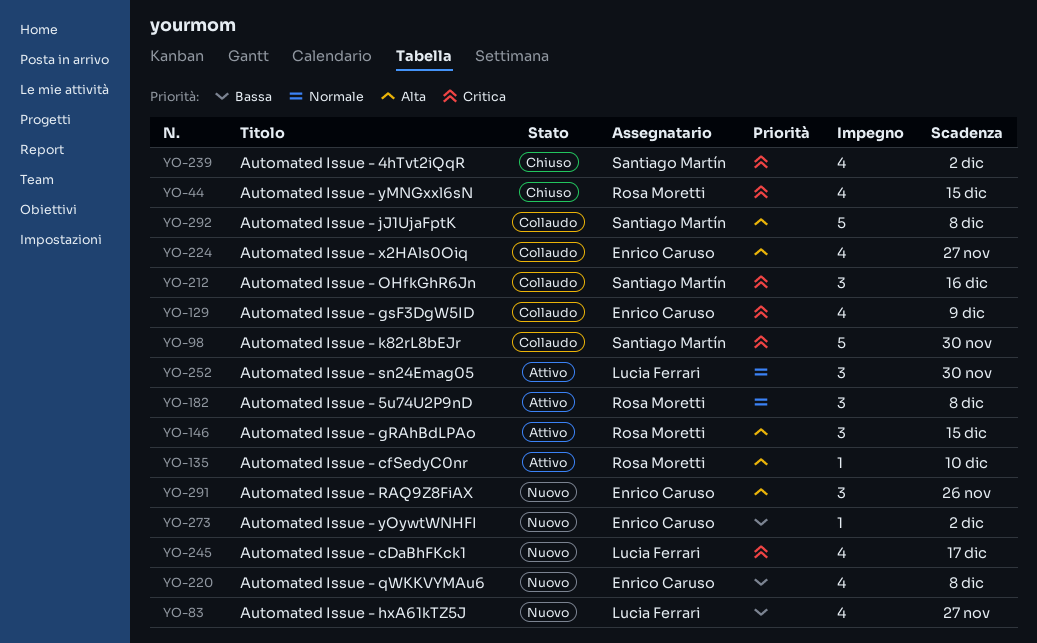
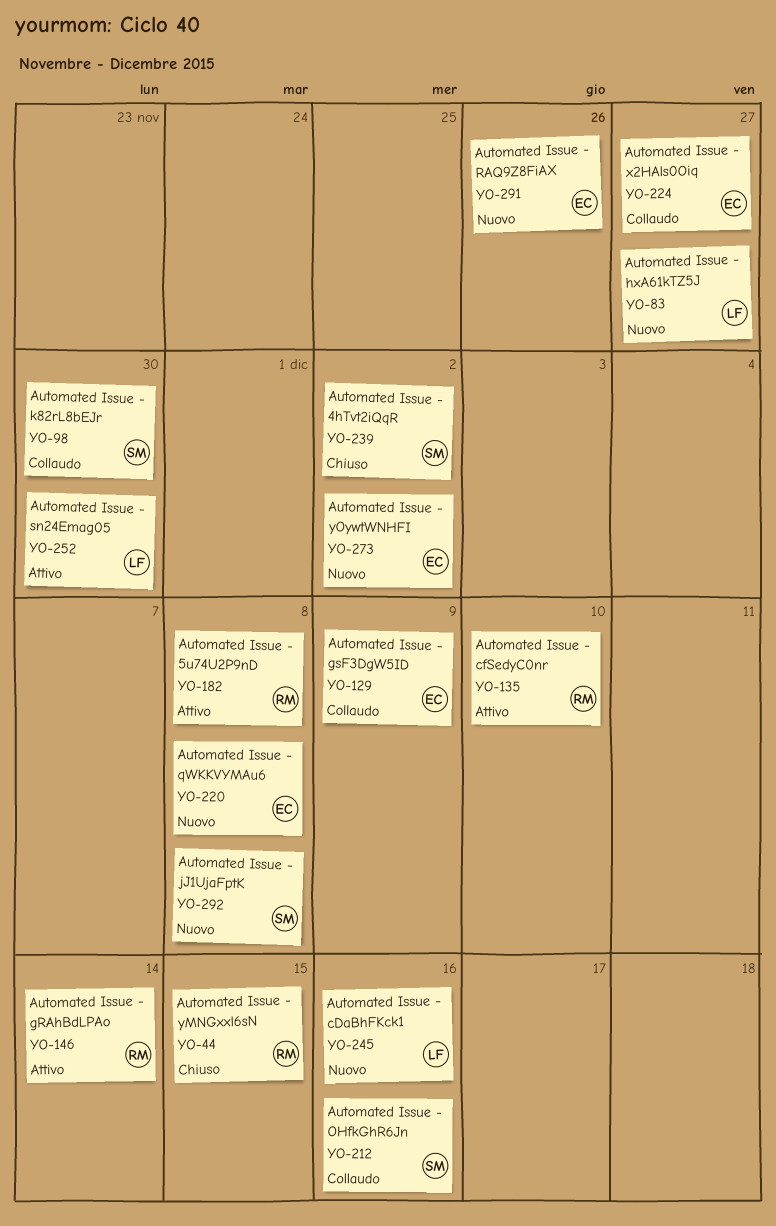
YO-146, due: Dec 15 -> Dec 14
YO-245, due: Dec 17 -> Dec 16
YO-292, status: Collaudo -> Nuovo

